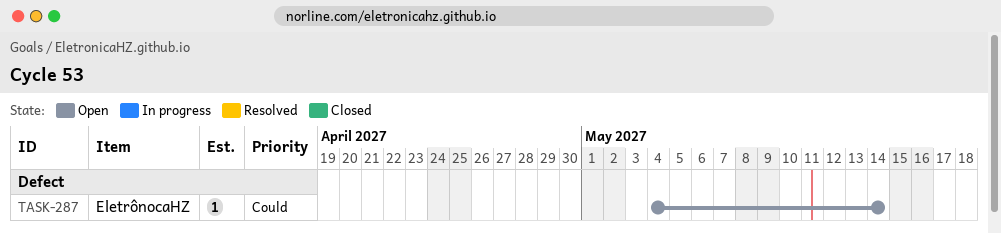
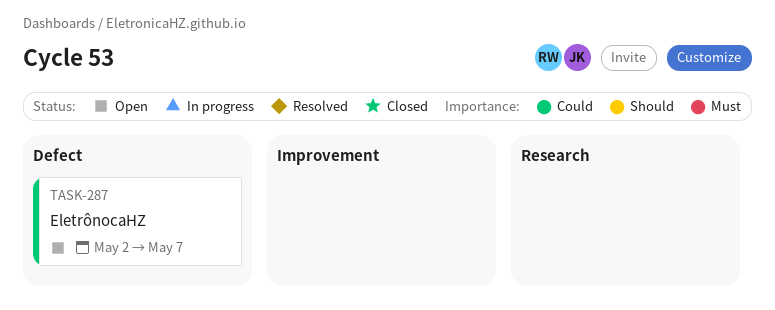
TASK-287, start: May 4 -> May 2
TASK-287, due: May 14 -> May 7

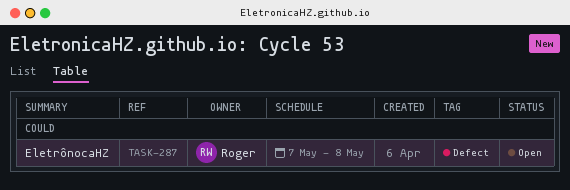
TASK-287, start: May 2 -> May 7
TASK-287, due: May 7 -> May 8

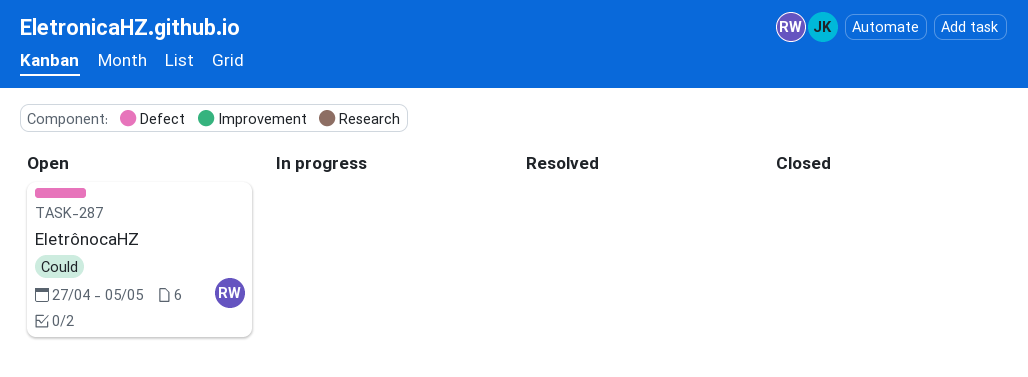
TASK-287, start: May 7 -> Apr 27
TASK-287, due: May 8 -> May 5

